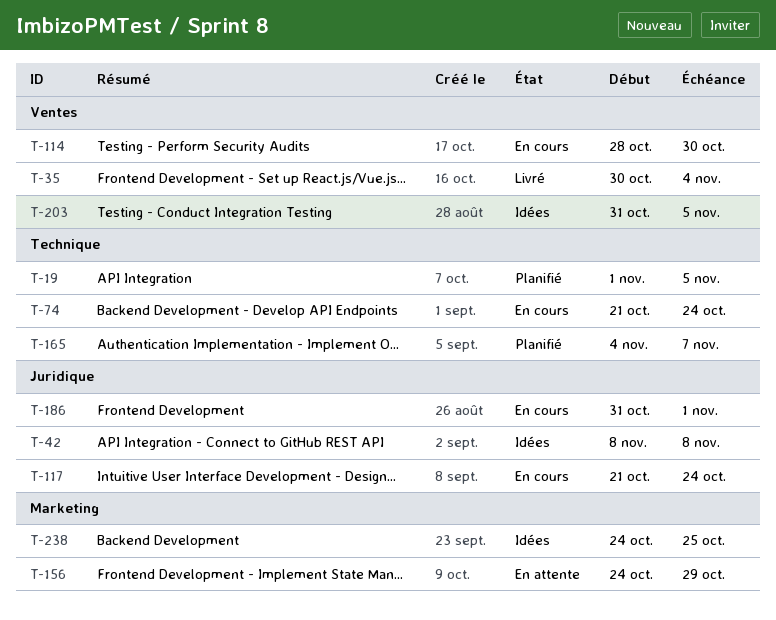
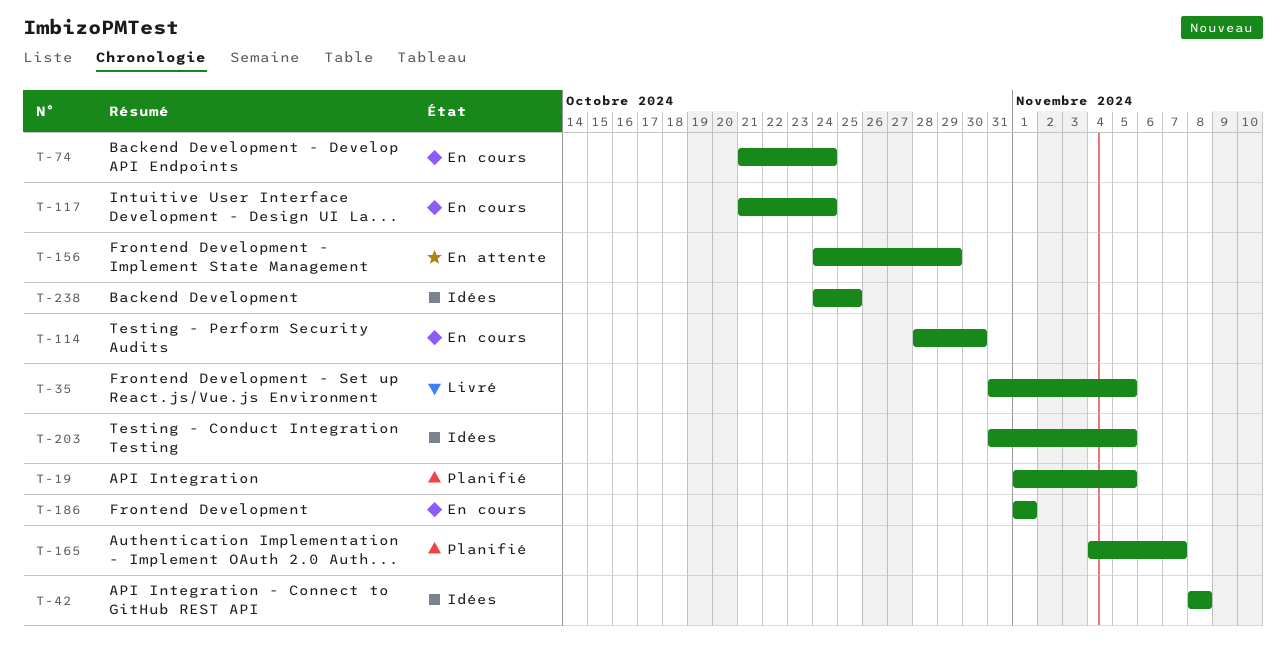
T-35, start: Oct 30 -> Oct 31
T-35, due: Nov 4 -> Nov 5
T-186, start: Oct 31 -> Nov 1

